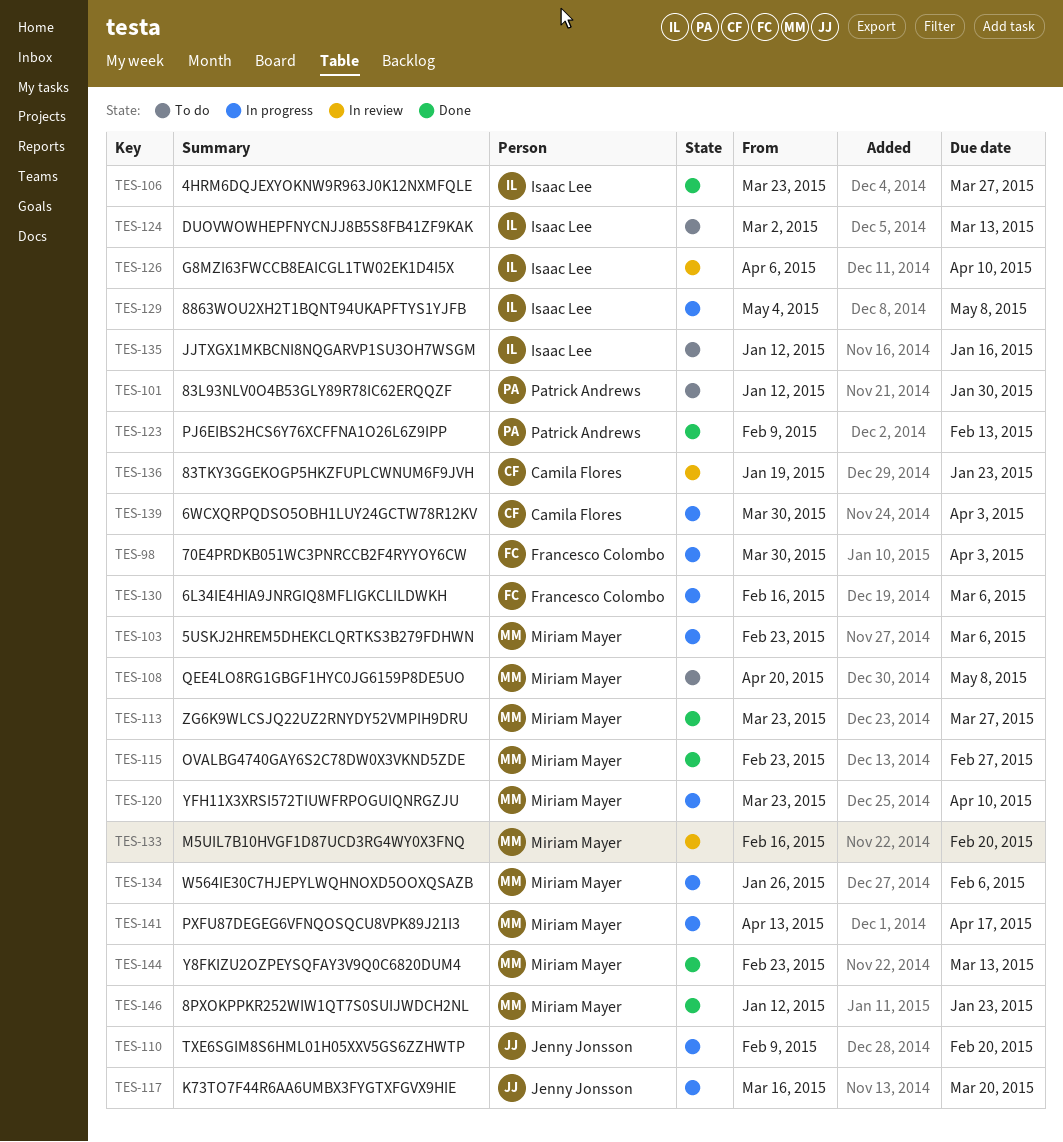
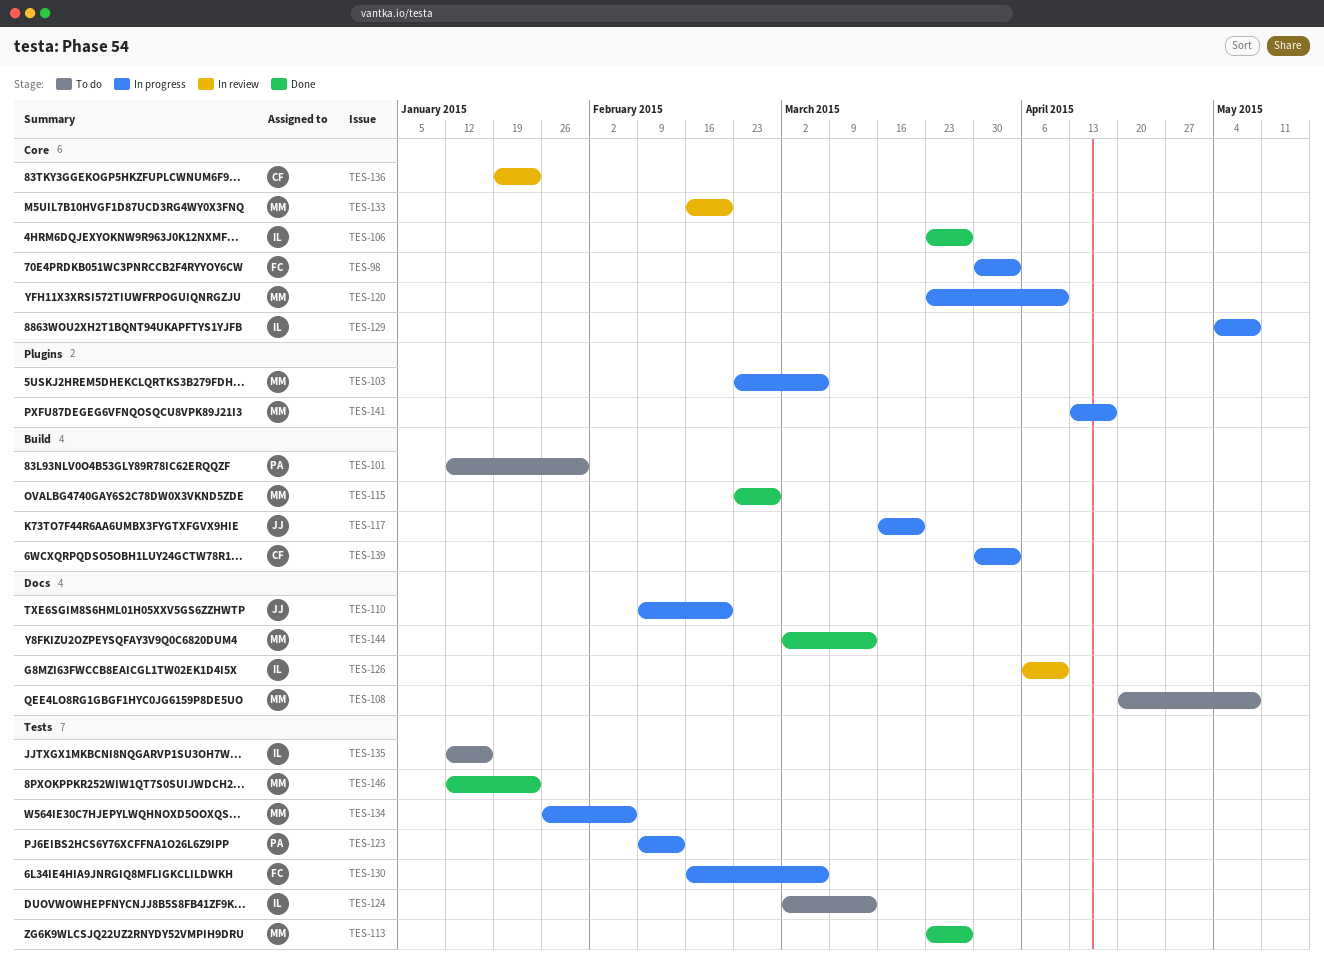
TES-123, status: Done -> In progress
TES-144, start: Feb 23 -> Mar 2

